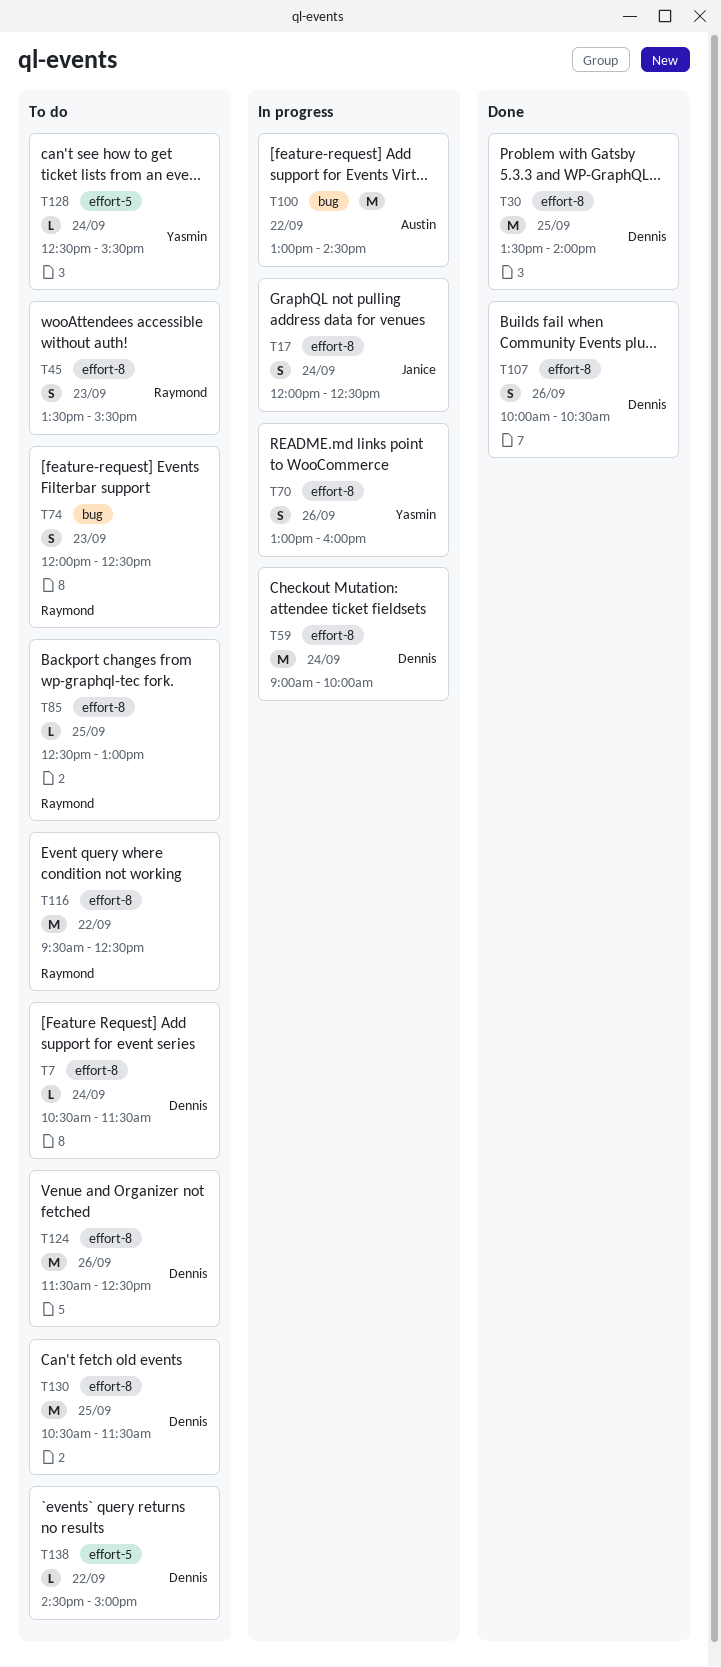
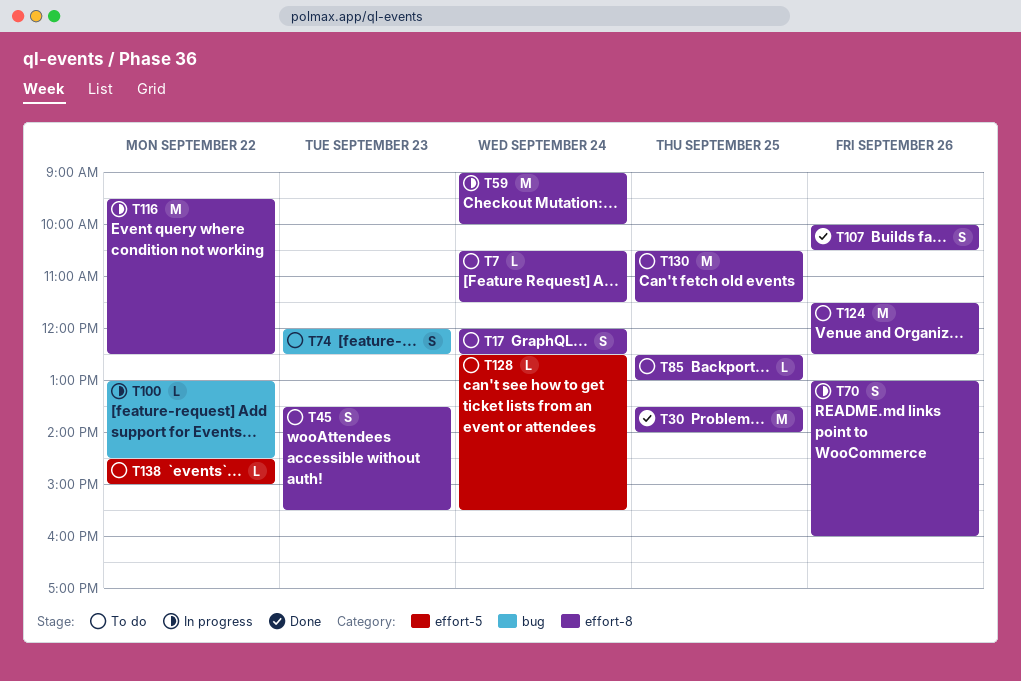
T17, status: In progress -> To do
T100, estimate: M -> L
T116, status: To do -> In progress

